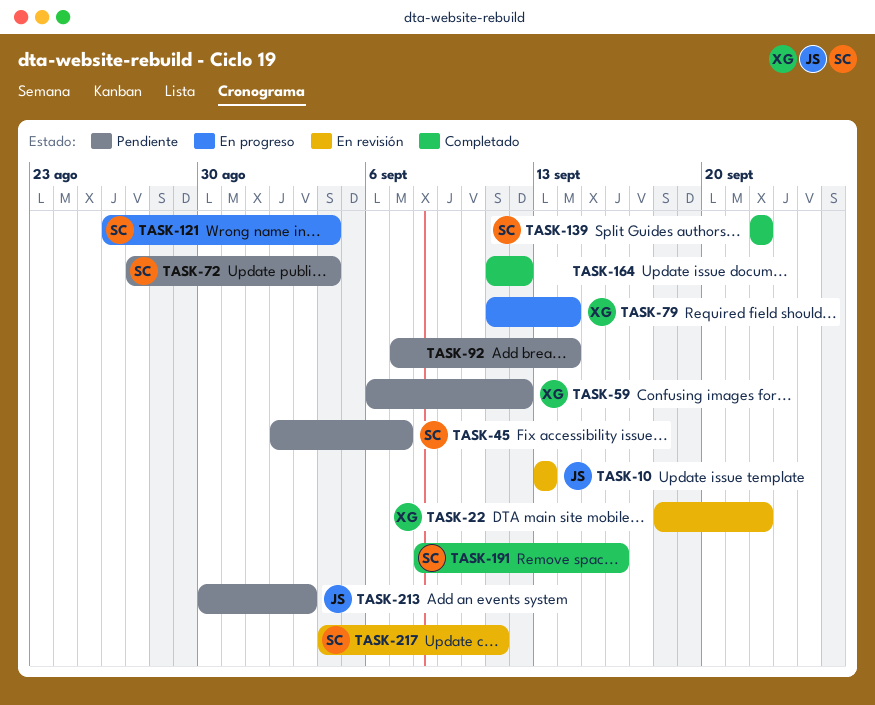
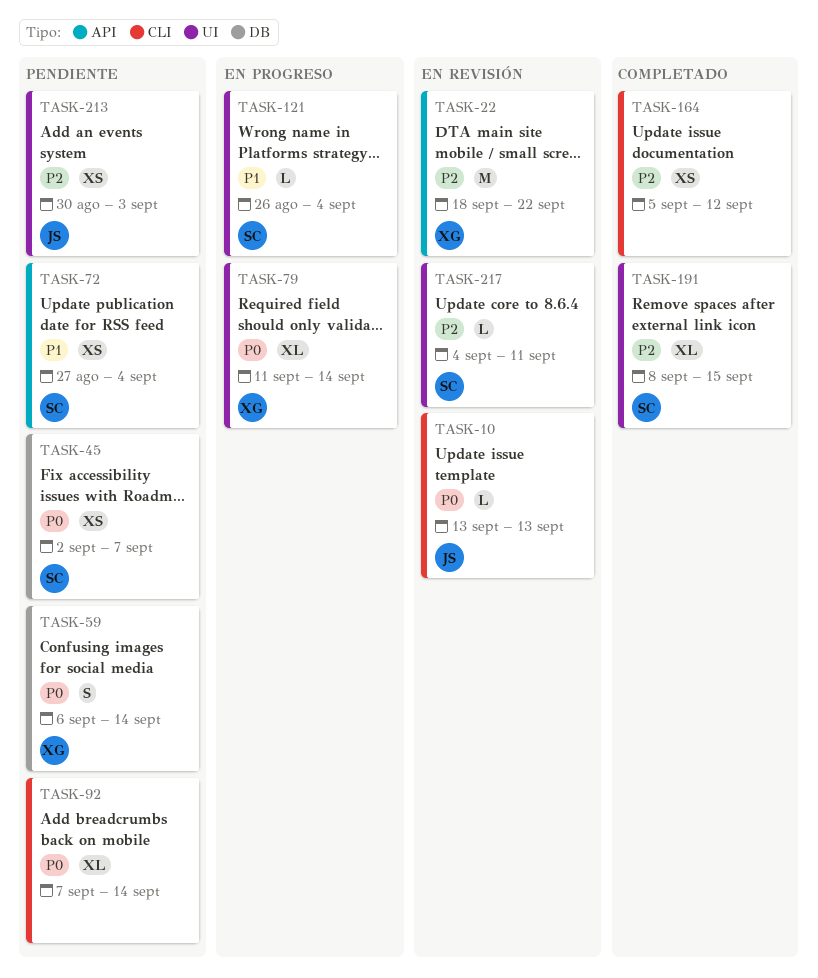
TASK-59, due: Sep 12 -> Sep 14
TASK-139: present -> none
TASK-164, start: Sep 11 -> Sep 5
TASK-191, due: Sep 16 -> Sep 15

